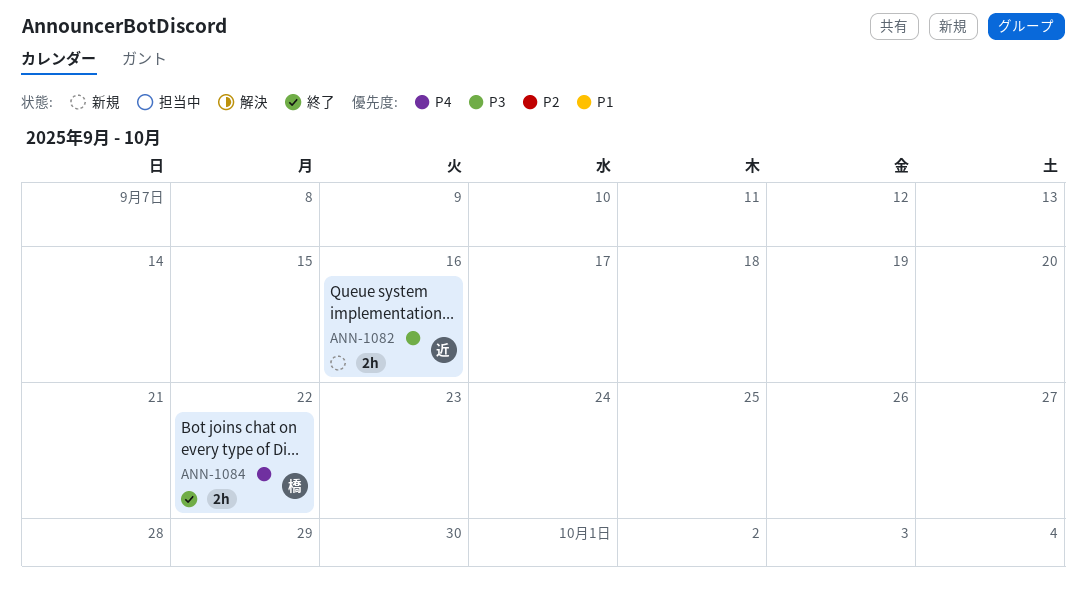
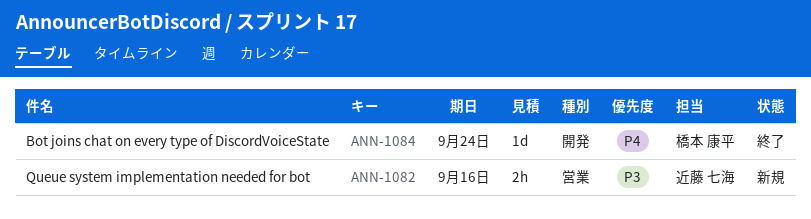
ANN-1084, estimate: 2h -> 1d
ANN-1084, due: Sep 22 -> Sep 24

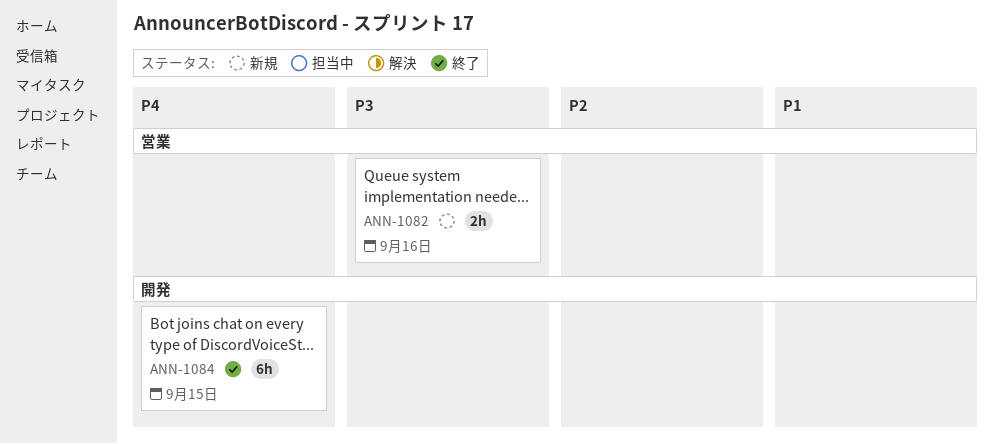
ANN-1084, estimate: 1d -> 6h
ANN-1084, due: Sep 24 -> Sep 15

